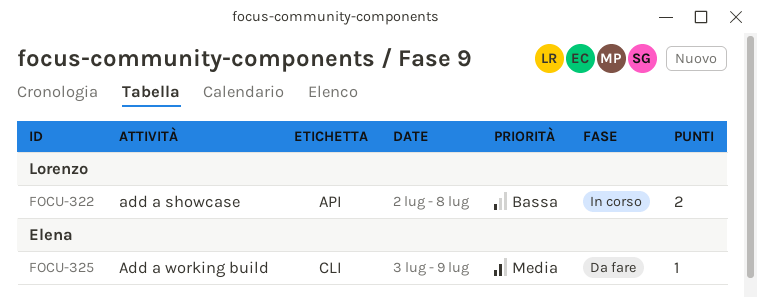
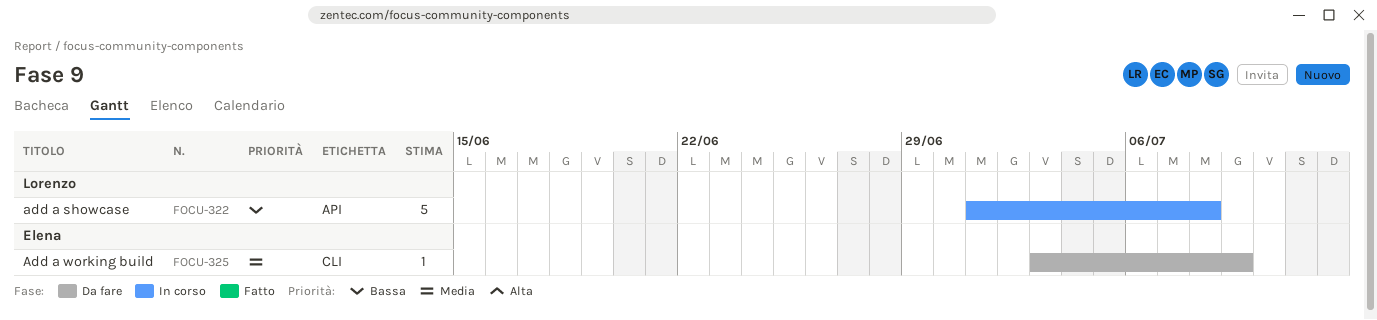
FOCU-322, estimate: 2 -> 5
FOCU-322, start: Jul 2 -> Jul 1

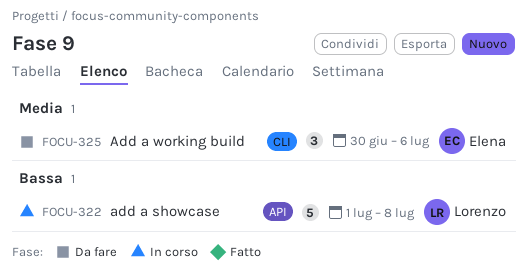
FOCU-325, estimate: 1 -> 3
FOCU-325, start: Jul 3 -> Jun 30
FOCU-325, due: Jul 9 -> Jul 6

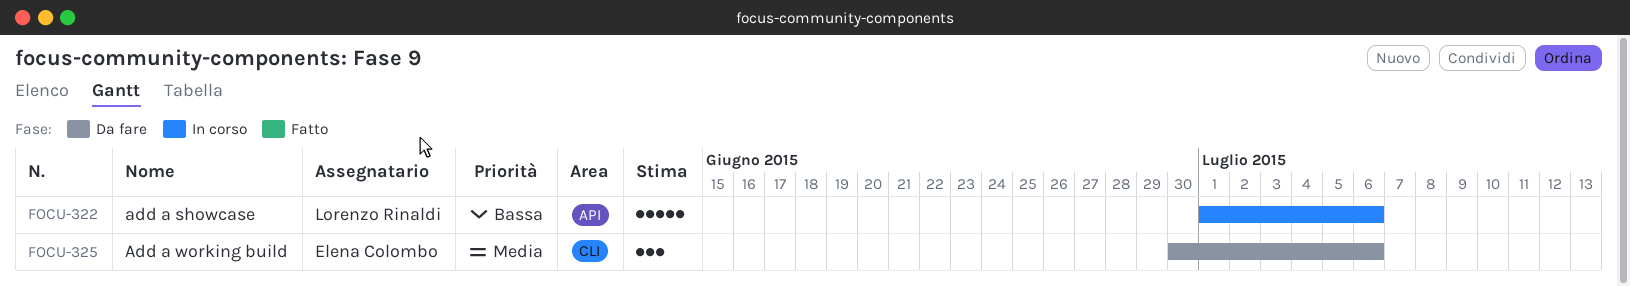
FOCU-322, due: Jul 8 -> Jul 6

